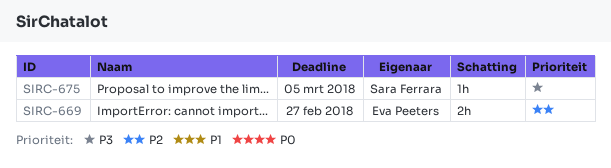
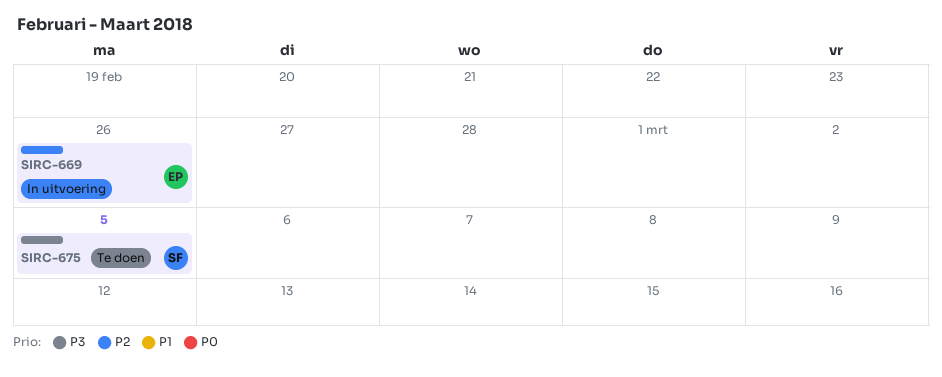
SIRC-669, due: Feb 27 -> Feb 26

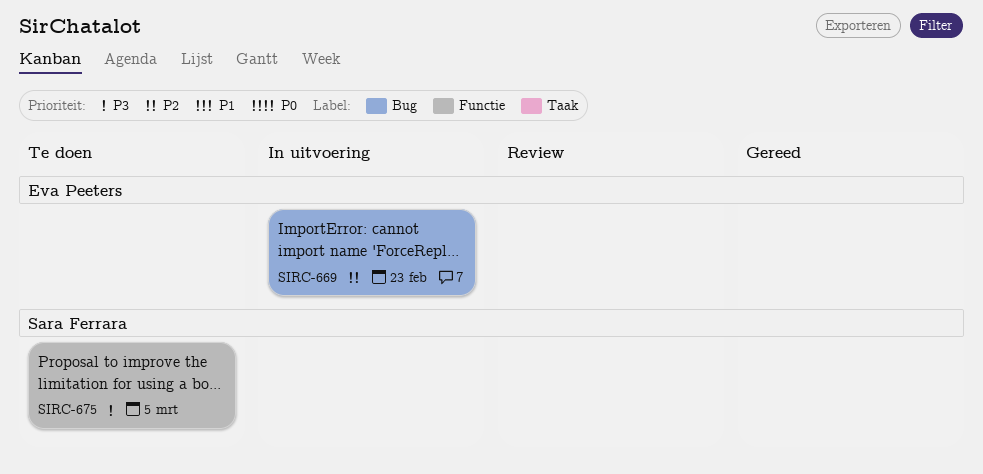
SIRC-669, due: Feb 26 -> Feb 23

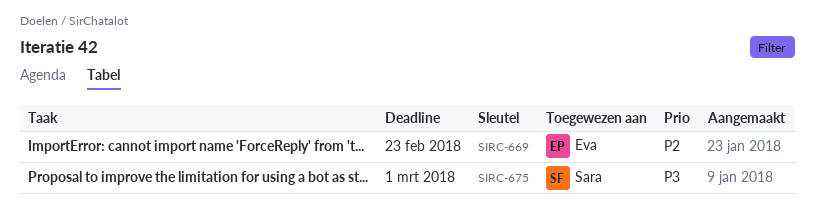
SIRC-675, due: Mar 5 -> Mar 1

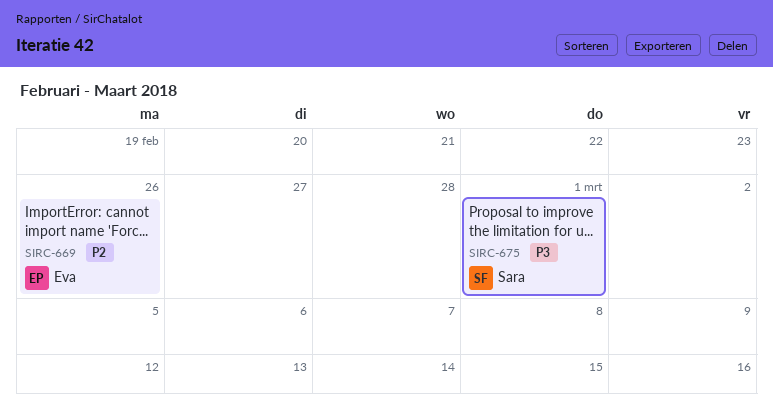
SIRC-669, due: Feb 23 -> Feb 26

